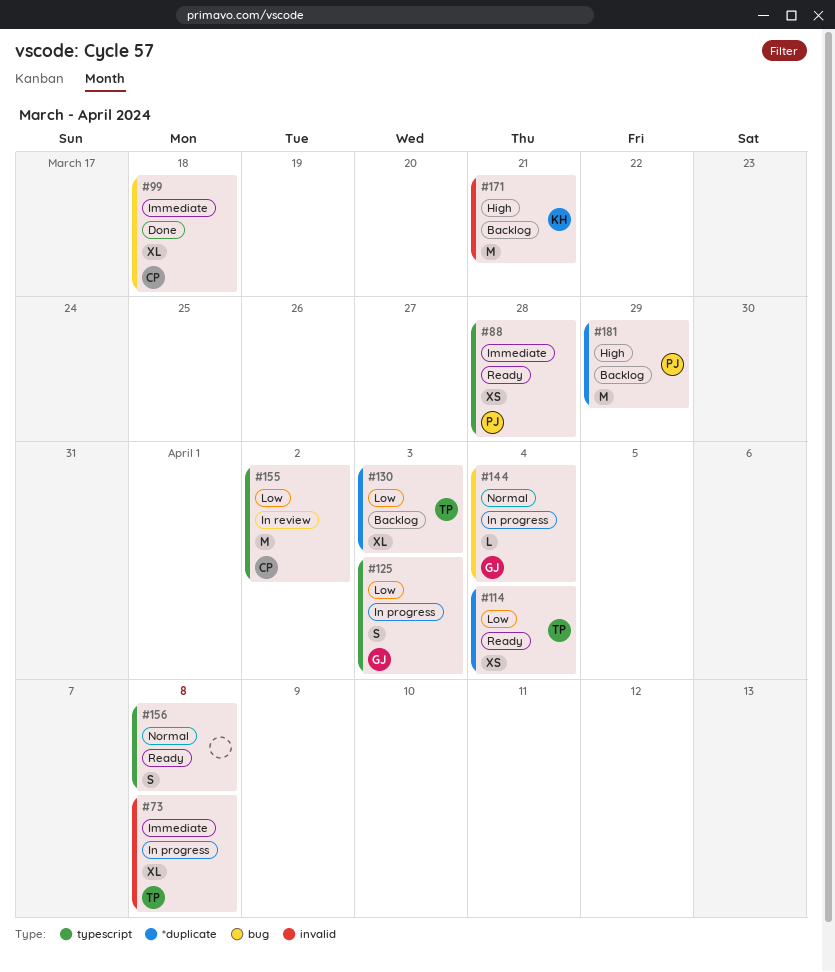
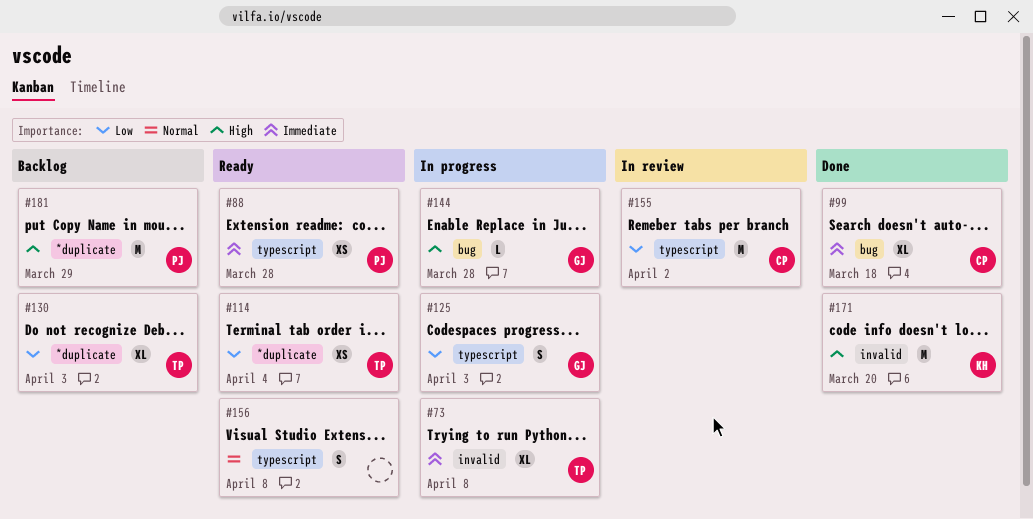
#144, priority: Normal -> High
#144, due: Apr 4 -> Mar 28
#171, status: Backlog -> Done
#171, due: Mar 21 -> Mar 20

